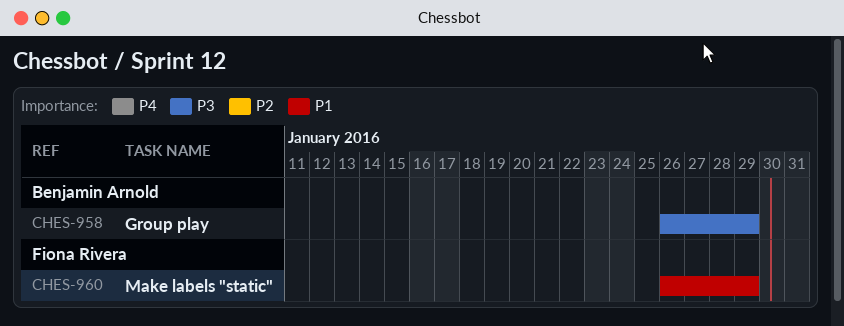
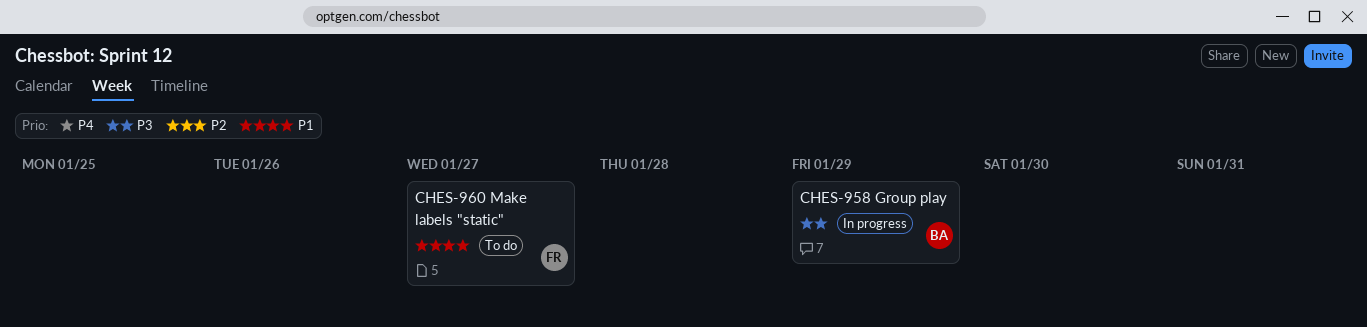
CHES-960, due: Jan 29 -> Jan 27

